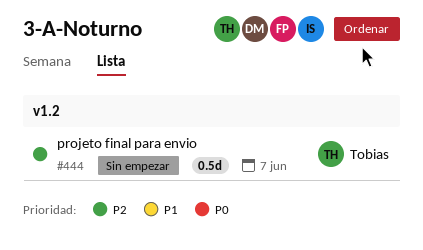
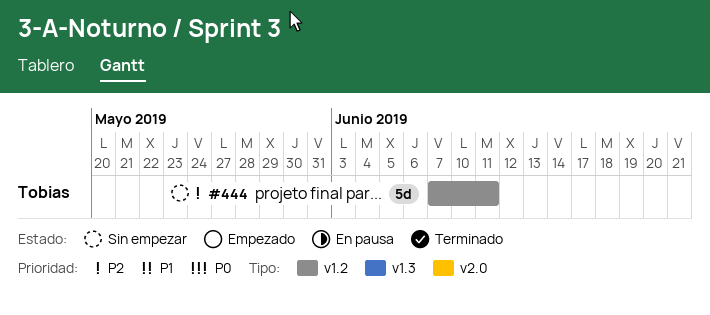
#444, estimate: 0.5d -> 5d
#444, due: Jun 7 -> Jun 11

